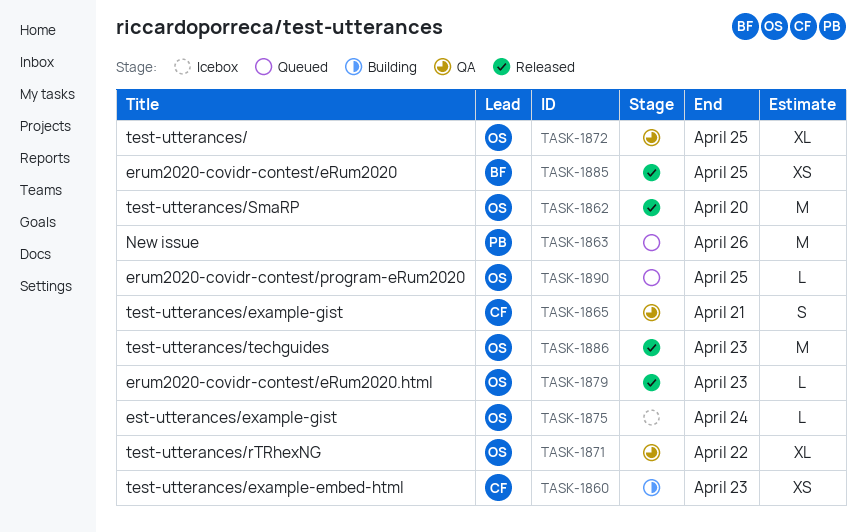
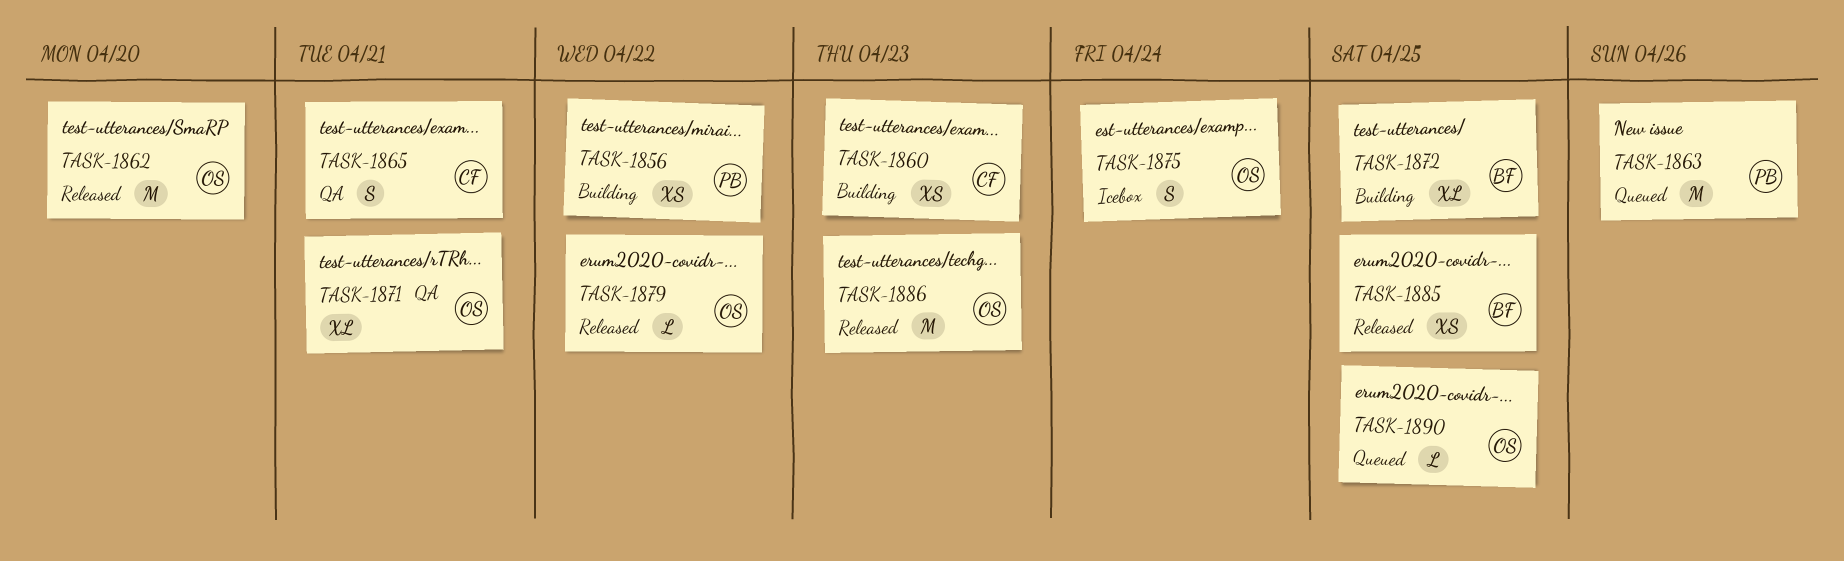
TASK-1856: none -> present
TASK-1871, due: Apr 22 -> Apr 21
TASK-1872, status: QA -> Building
TASK-1872, owner: OS -> BF
TASK-1875, estimate: L -> S
TASK-1879, due: Apr 23 -> Apr 22

